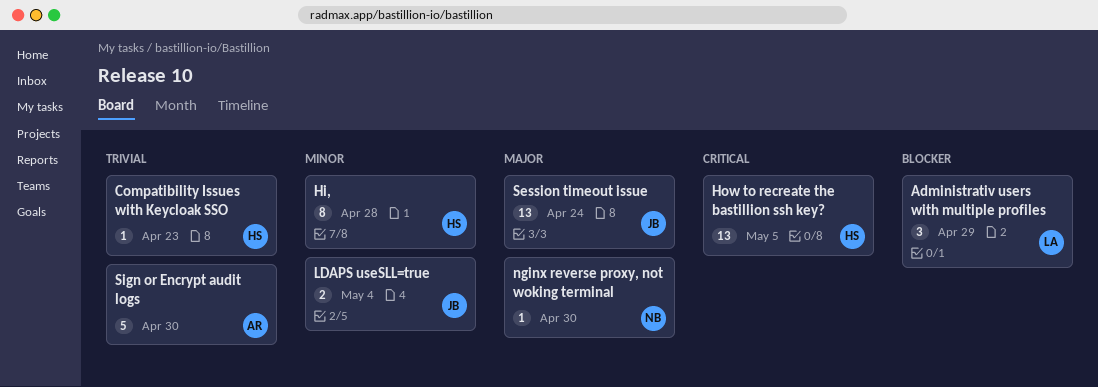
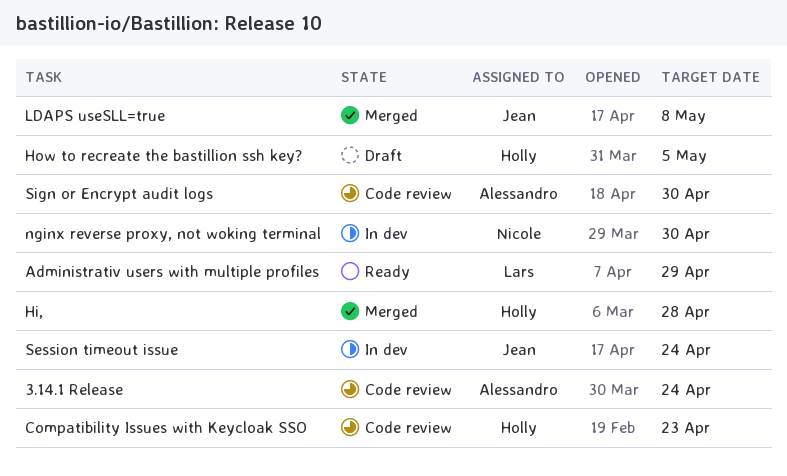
3.14.1 Release: none -> present
LDAPS useSLL=true, due: May 4 -> May 8

